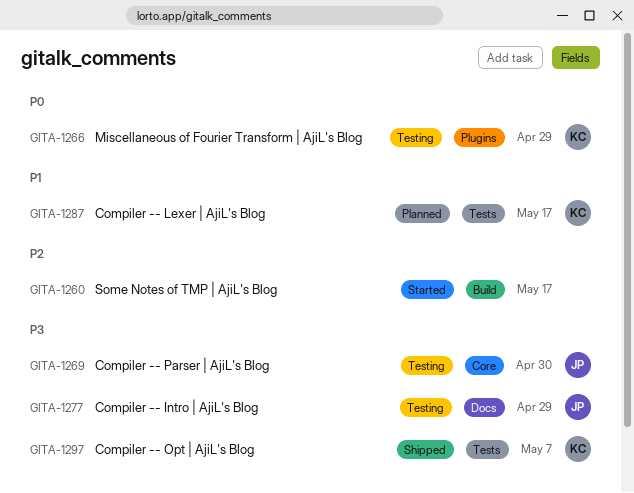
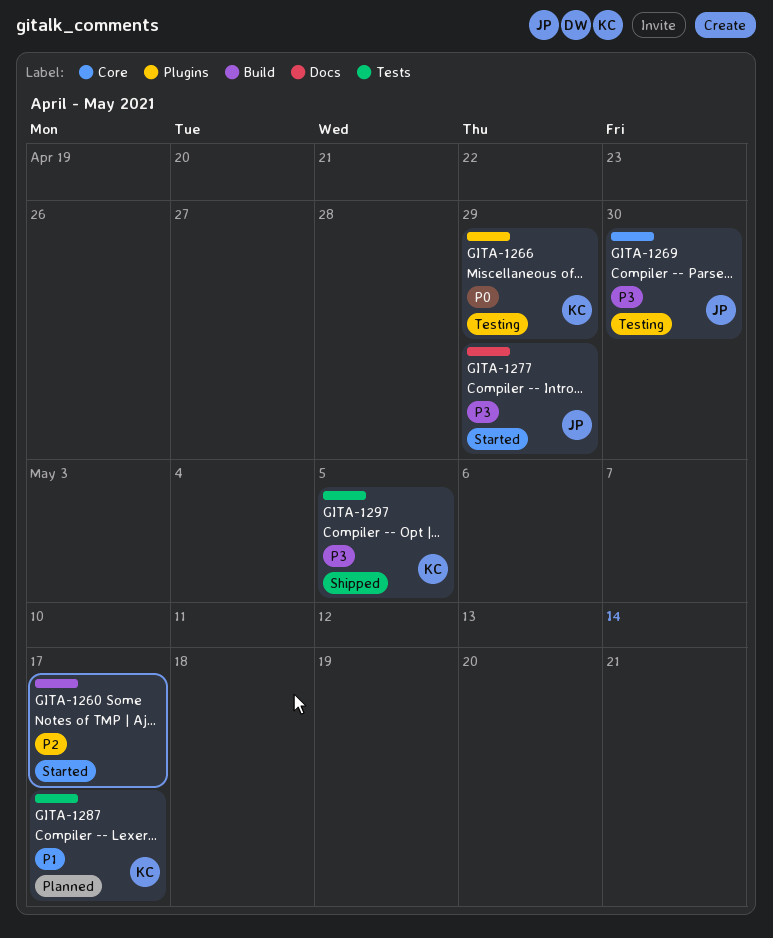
GITA-1277, status: Testing -> Started
GITA-1297, due: May 7 -> May 5

